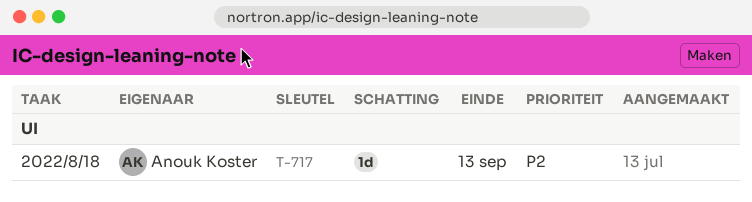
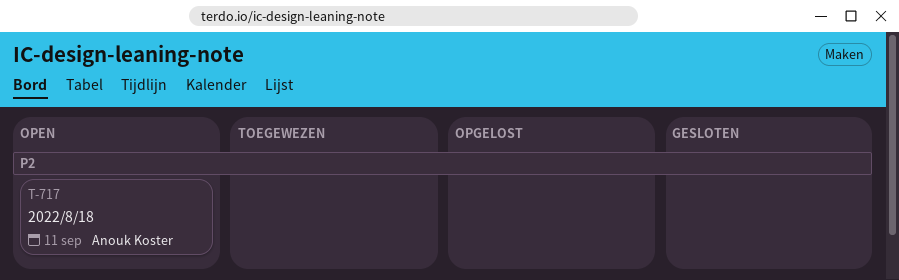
T-717, due: Sep 13 -> Sep 11

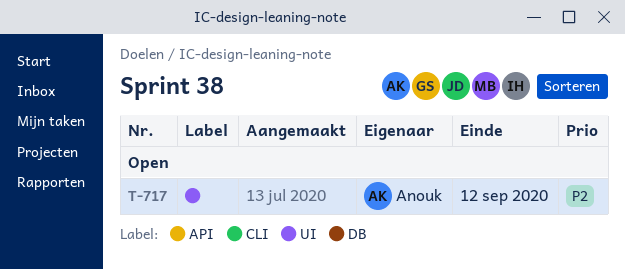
T-717, due: Sep 11 -> Sep 12

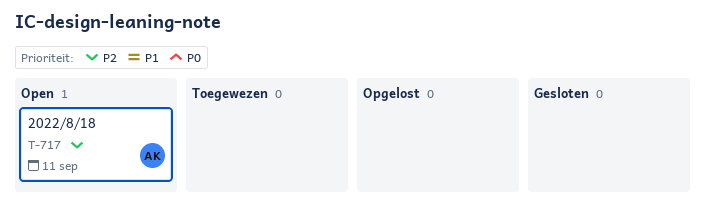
T-717, due: Sep 12 -> Sep 11

